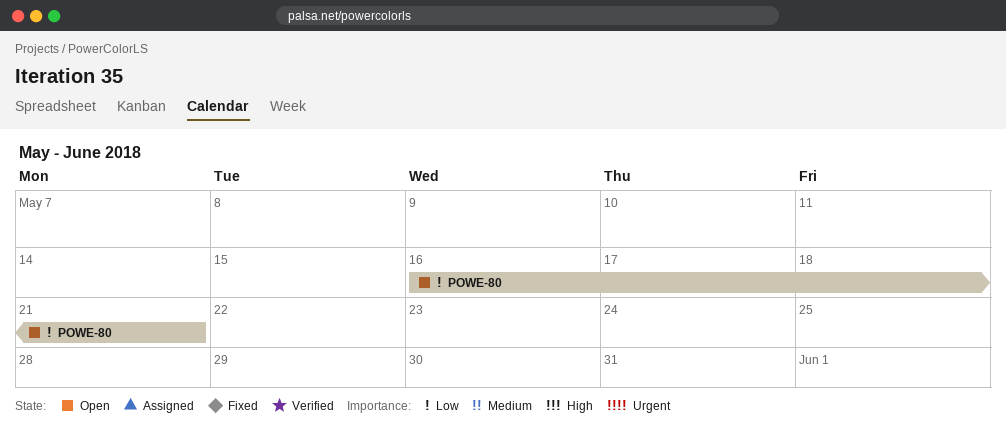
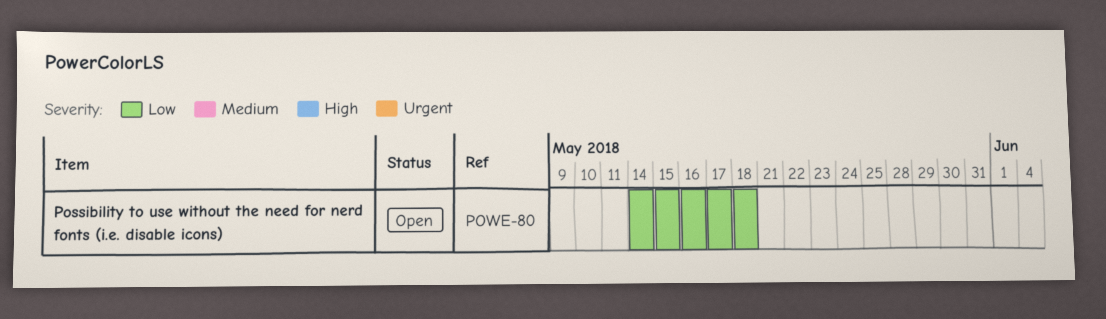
POWE-80, start: May 16 -> May 14
POWE-80, due: May 21 -> May 18

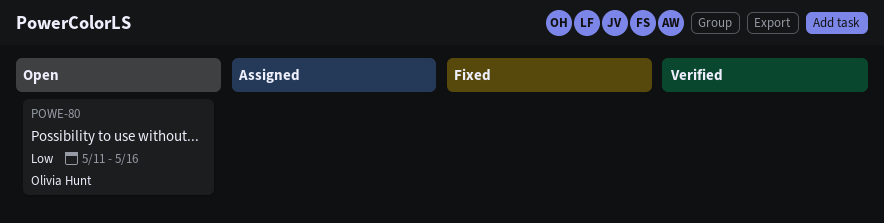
POWE-80, start: May 14 -> May 11
POWE-80, due: May 18 -> May 16

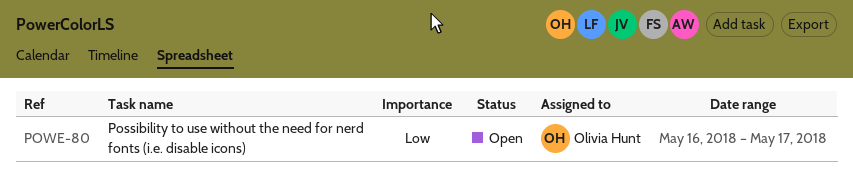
POWE-80, start: May 11 -> May 16
POWE-80, due: May 16 -> May 17

